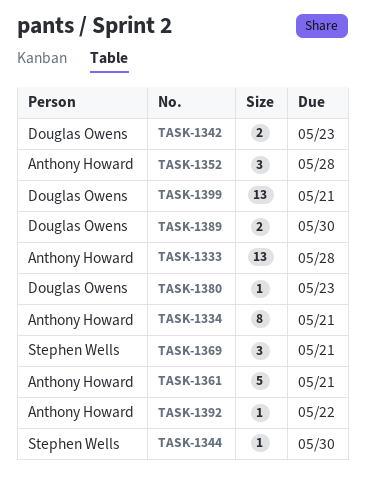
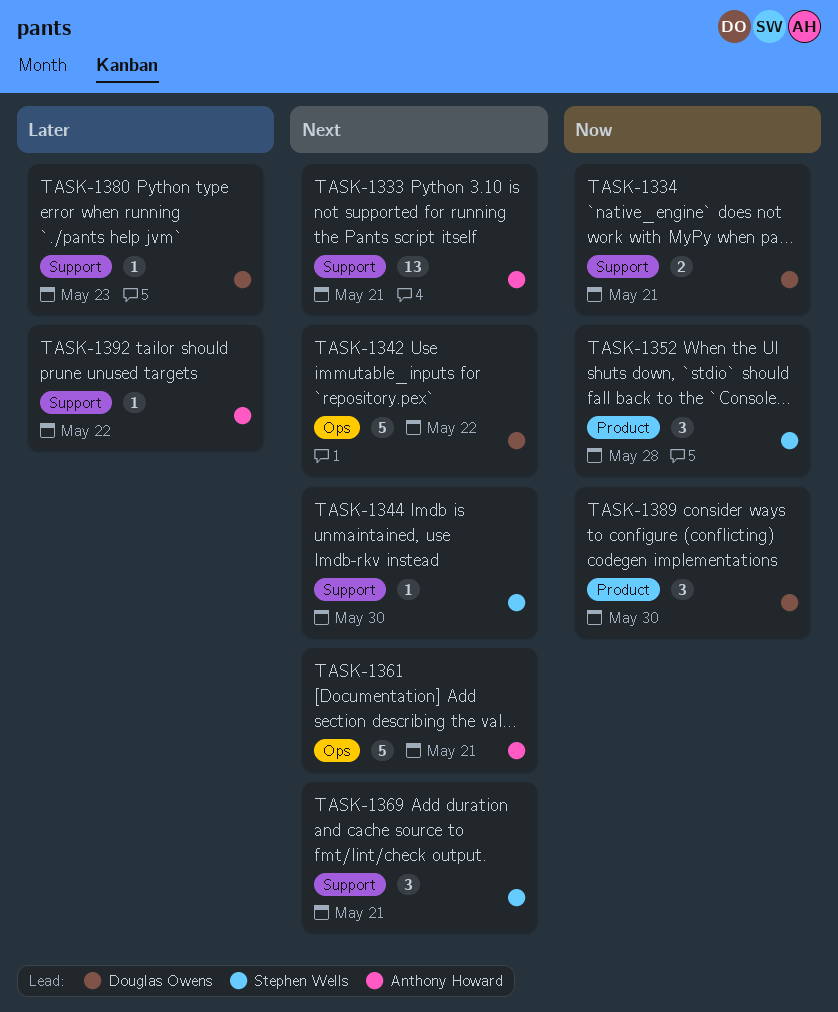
TASK-1333, due: May 28 -> May 21
TASK-1334, owner: Anthony Howard -> Douglas Owens
TASK-1334, estimate: 8 -> 2
TASK-1342, estimate: 2 -> 5
TASK-1342, due: May 23 -> May 22
TASK-1352, owner: Anthony Howard -> Stephen Wells
TASK-1389, estimate: 2 -> 3
TASK-1399: present -> none

